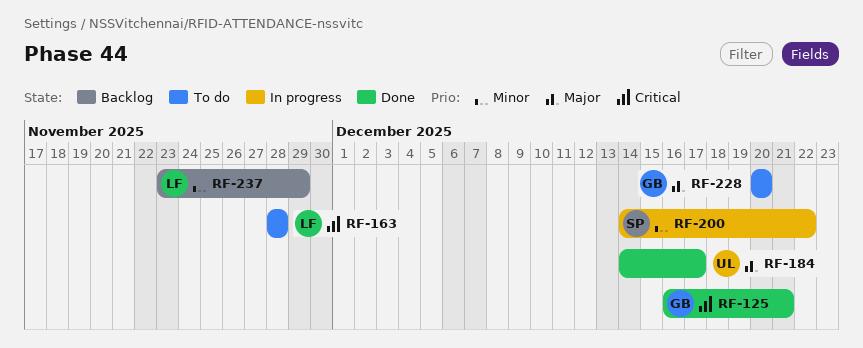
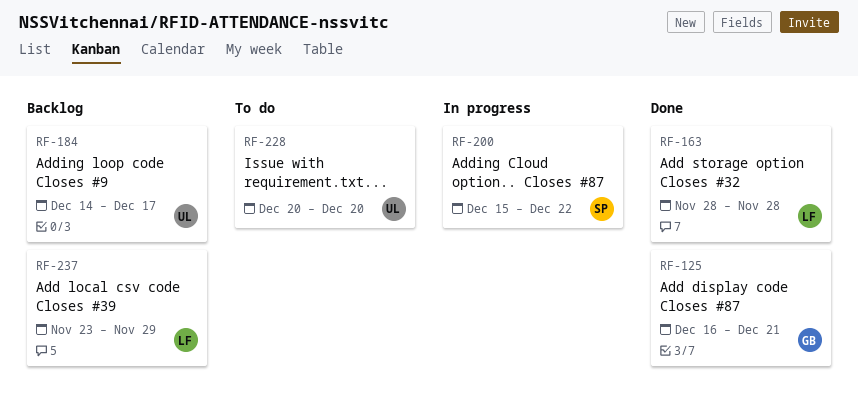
RF-163, status: To do -> Done
RF-184, status: Done -> Backlog
RF-200, start: Dec 14 -> Dec 15
RF-228, owner: GB -> UL

